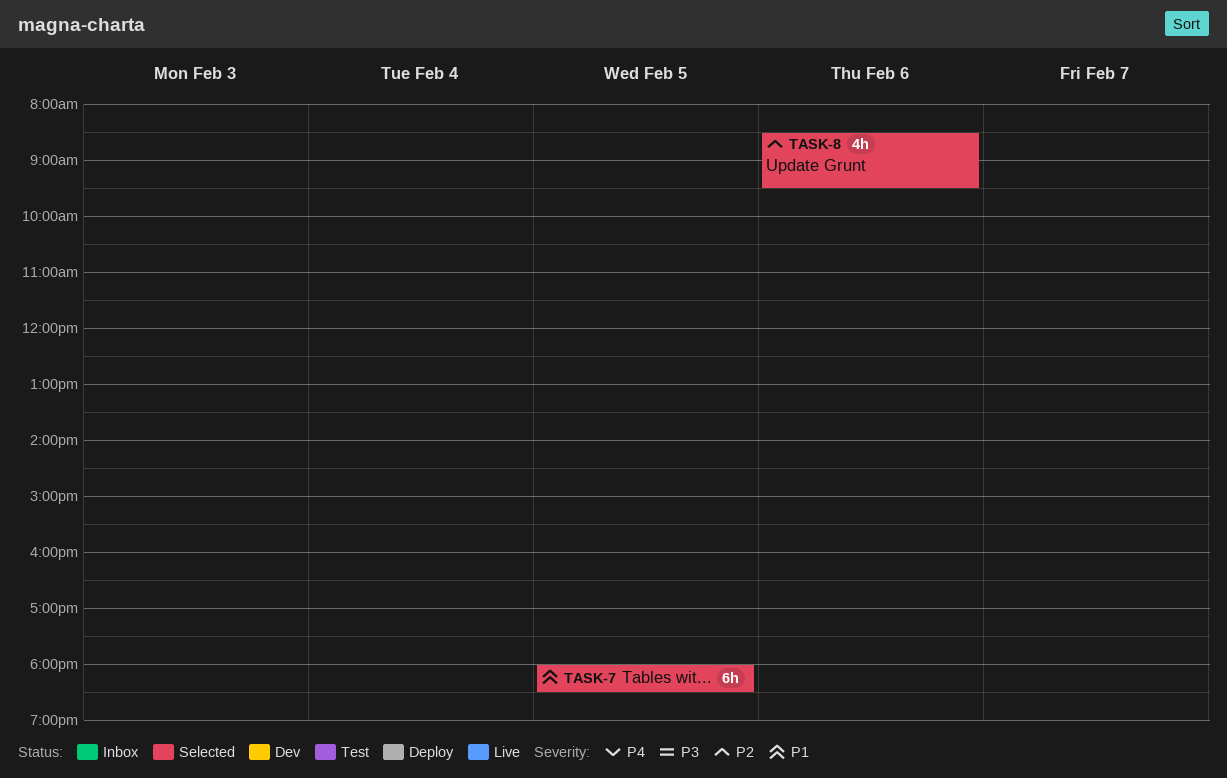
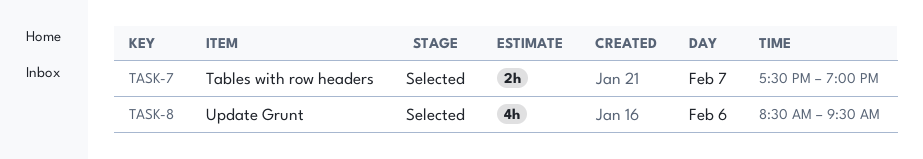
TASK-7, estimate: 6h -> 2h
TASK-7, day: Feb 5 -> Feb 7
TASK-7, begins: 18:00 -> 17:30
TASK-7, ends: 18:30 -> 19:00

